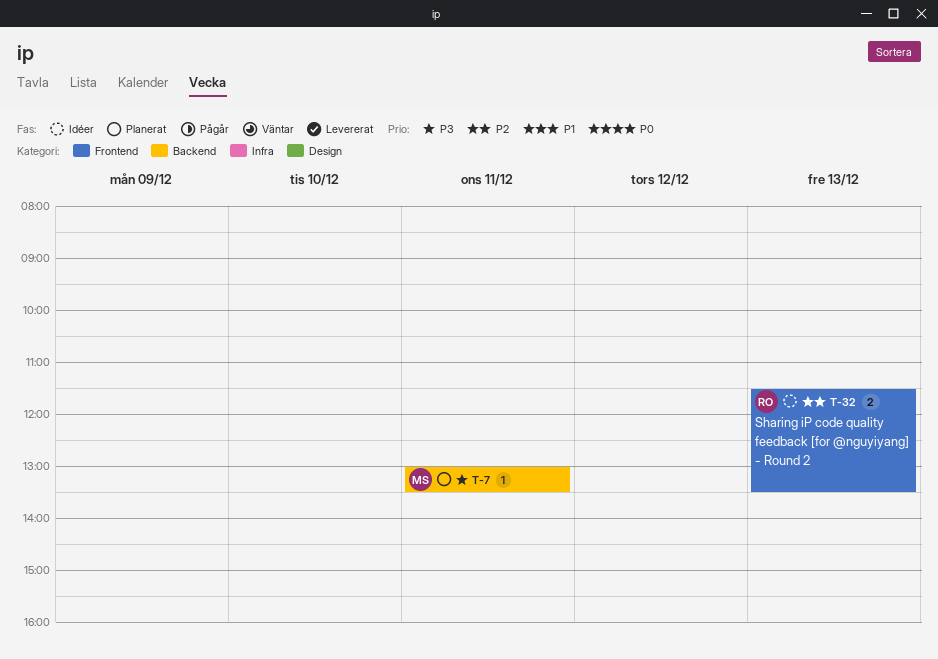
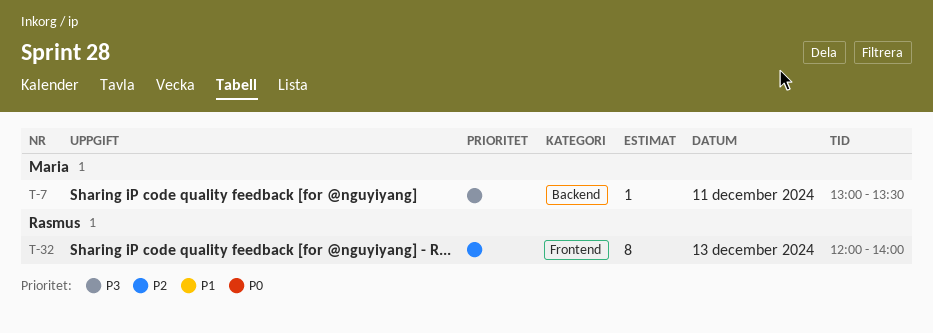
T-32, estimate: 2 -> 8
T-32, begins: 11:30 -> 12:00
T-32, ends: 13:30 -> 14:00

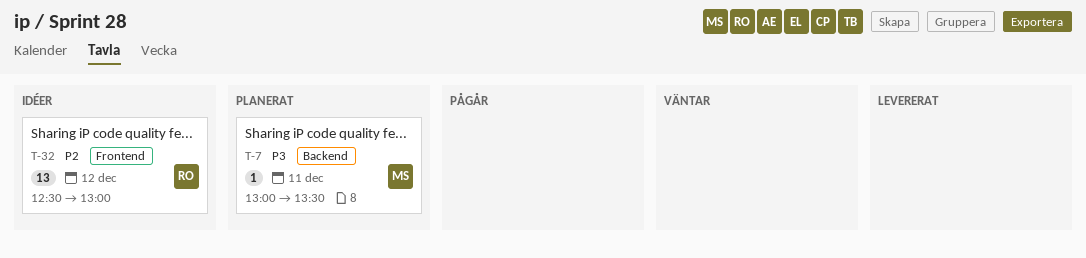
T-32, estimate: 8 -> 13
T-32, day: Dec 13 -> Dec 12
T-32, begins: 12:00 -> 12:30
T-32, ends: 14:00 -> 13:00

